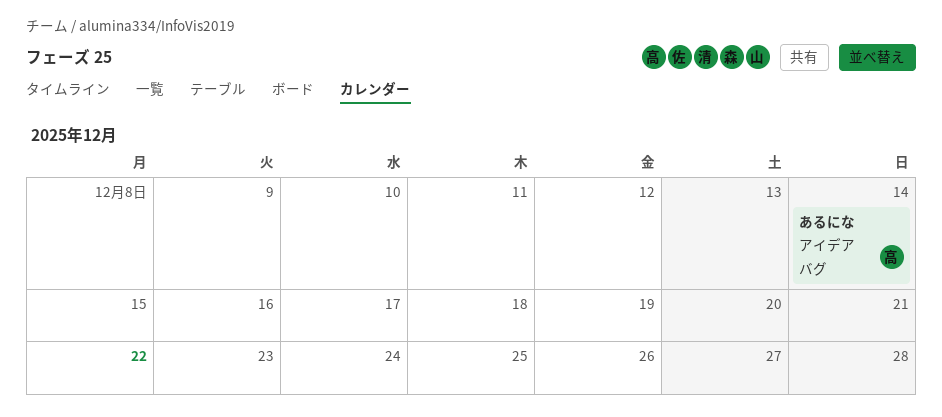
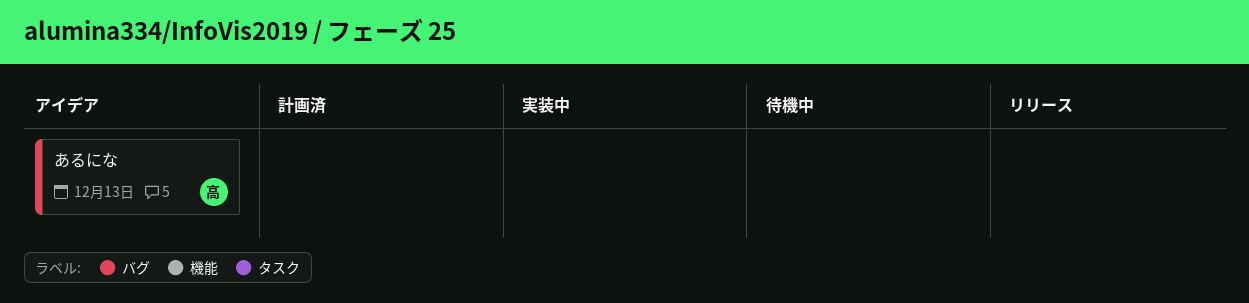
あるにな, due: Dec 14 -> Dec 13

